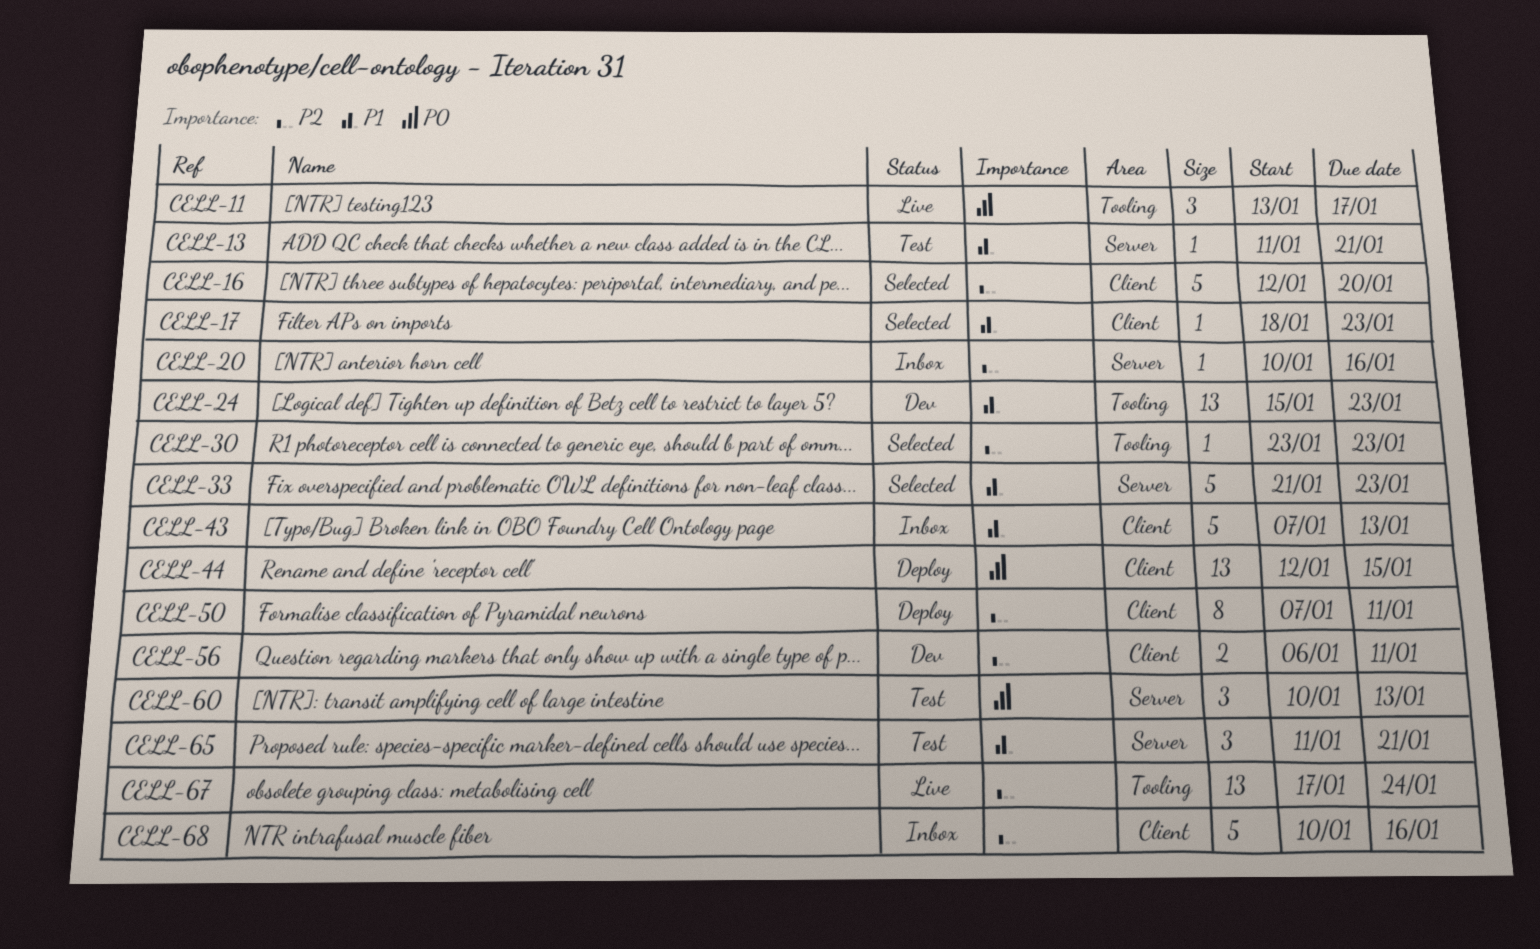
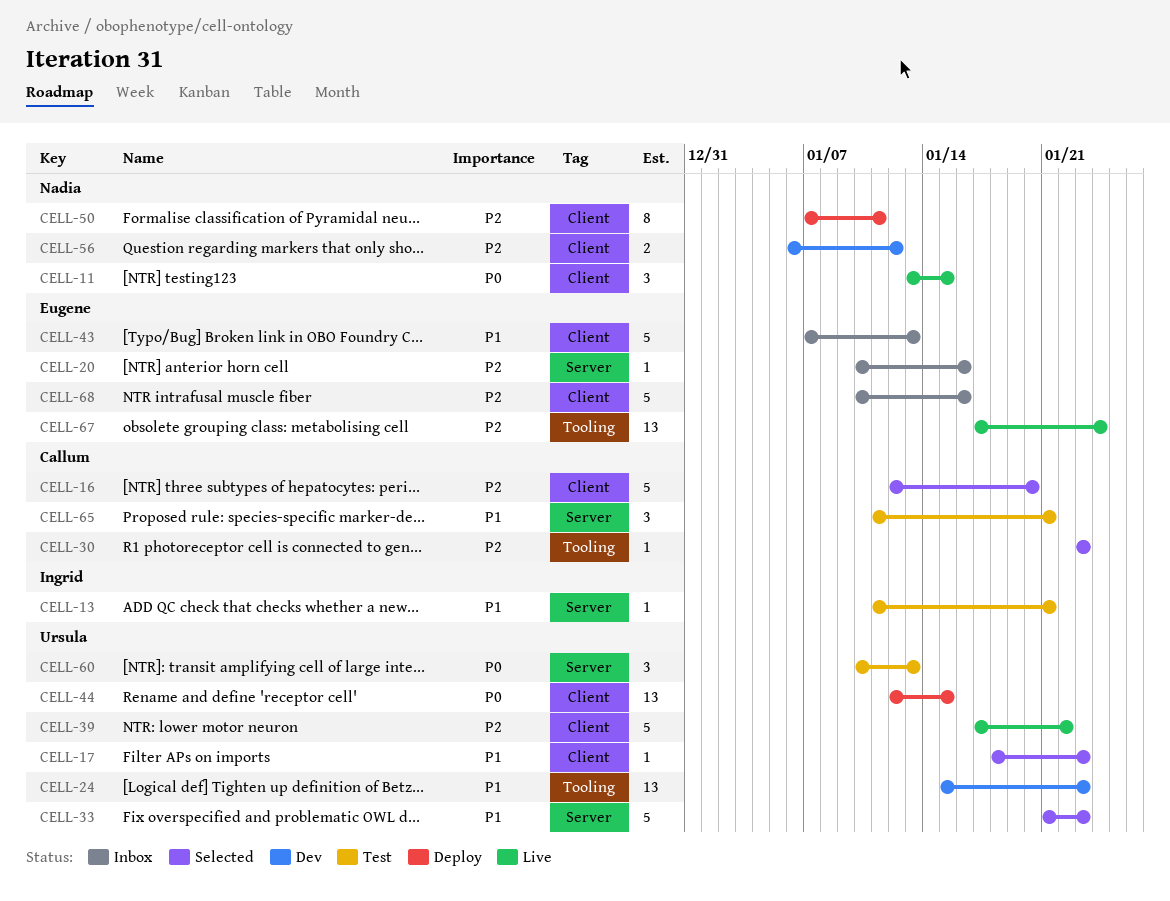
CELL-11, label: Tooling -> Client
CELL-11, due: Jan 17 -> Jan 15
CELL-39: none -> present
CELL-56, due: Jan 11 -> Jan 12

